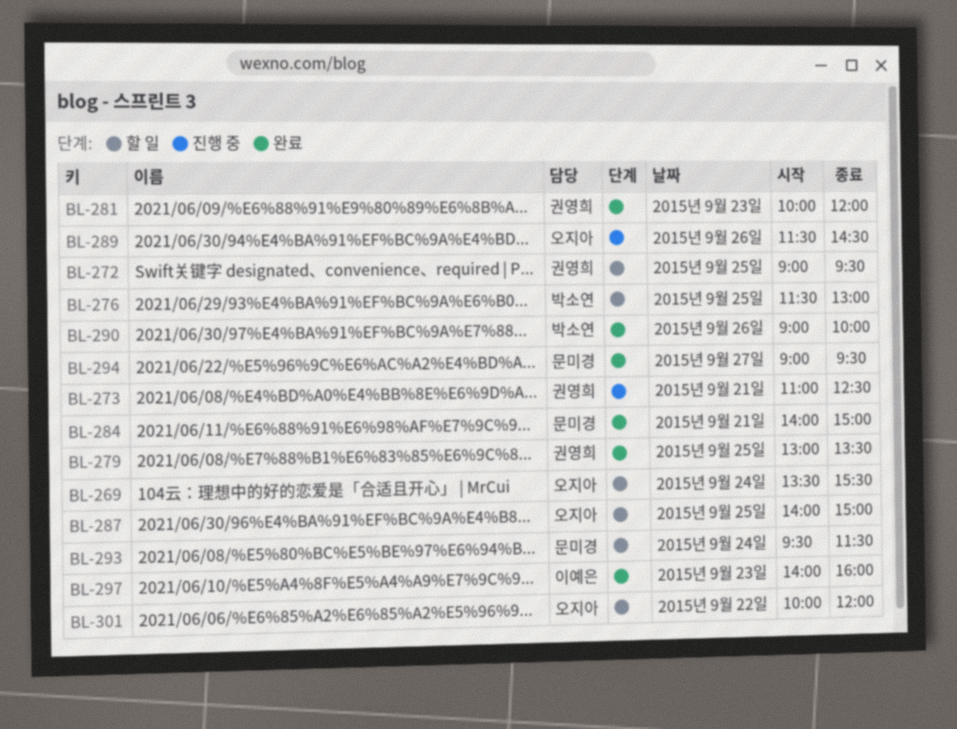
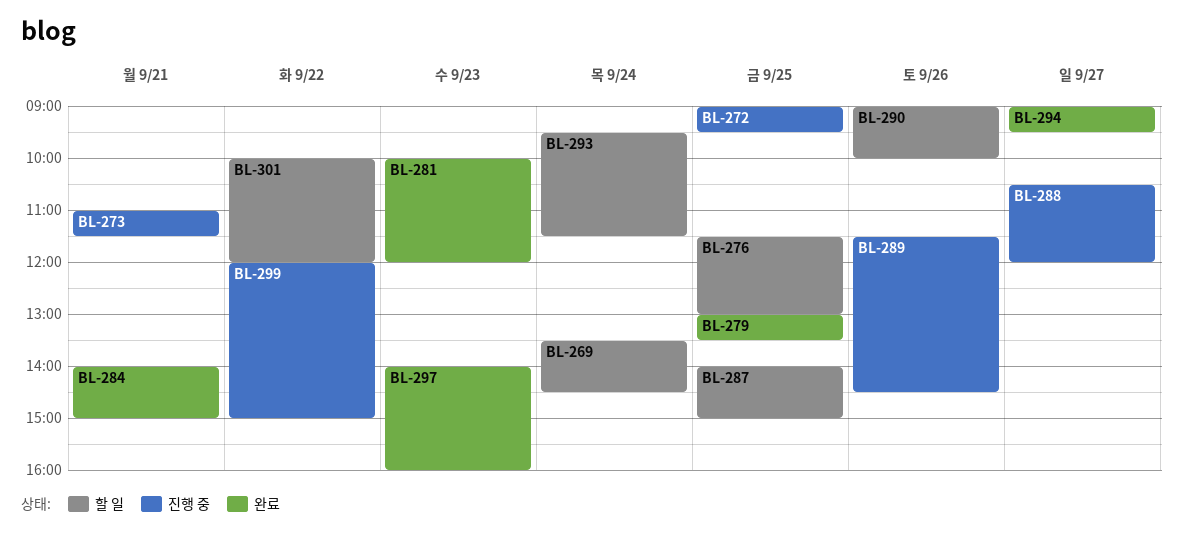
BL-269, ends: 15:30 -> 14:30
BL-272, status: 할 일 -> 진행 중
BL-273, ends: 12:30 -> 11:30
BL-288: none -> present
BL-290, status: 완료 -> 할 일
BL-299: none -> present

